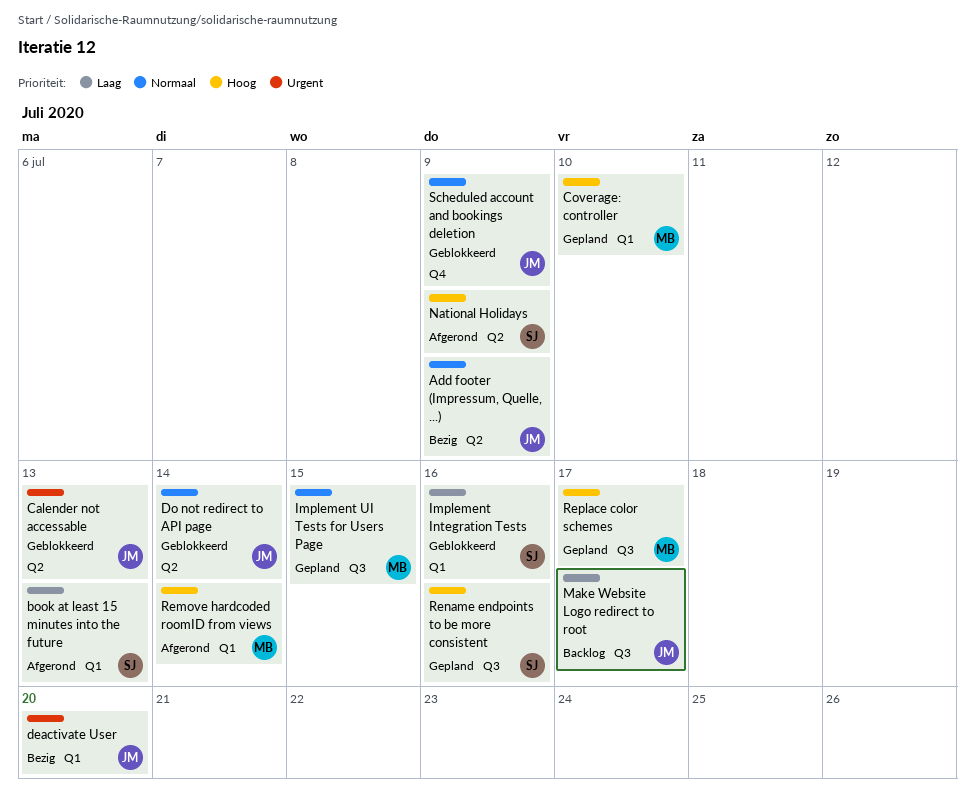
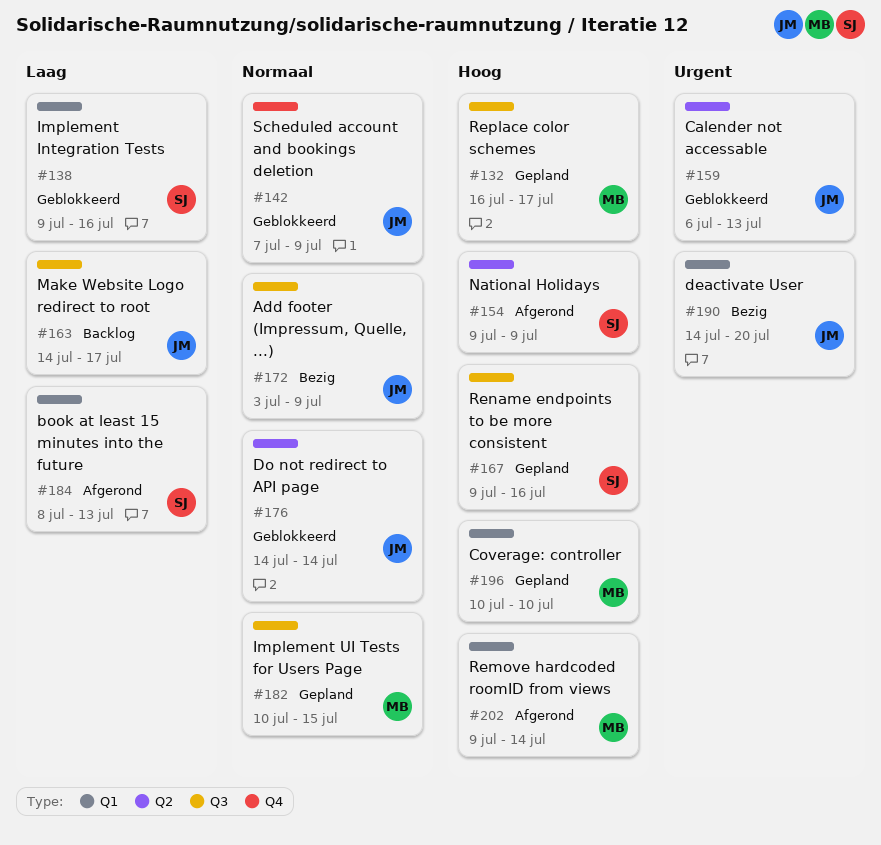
Add footer (Impressum, Quelle, ...), label: Q2 -> Q3

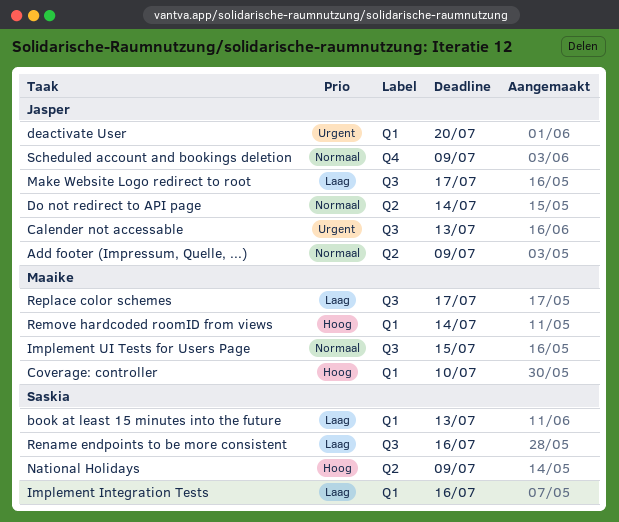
Add footer (Impressum, Quelle, ...), label: Q3 -> Q2
Calender not accessable, label: Q2 -> Q3
Rename endpoints to be more consistent, priority: Hoog -> Laag
Replace color schemes, priority: Hoog -> Laag

